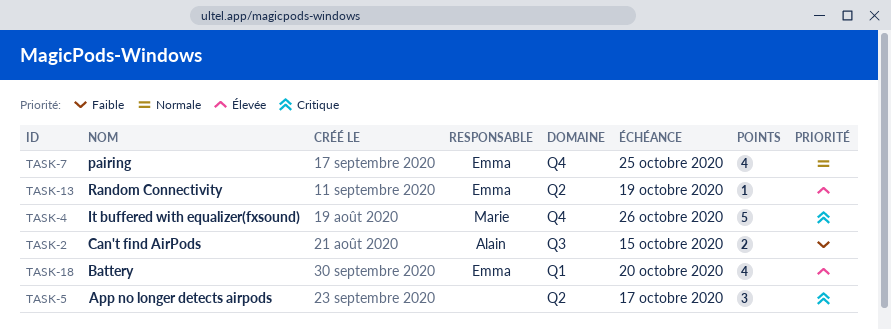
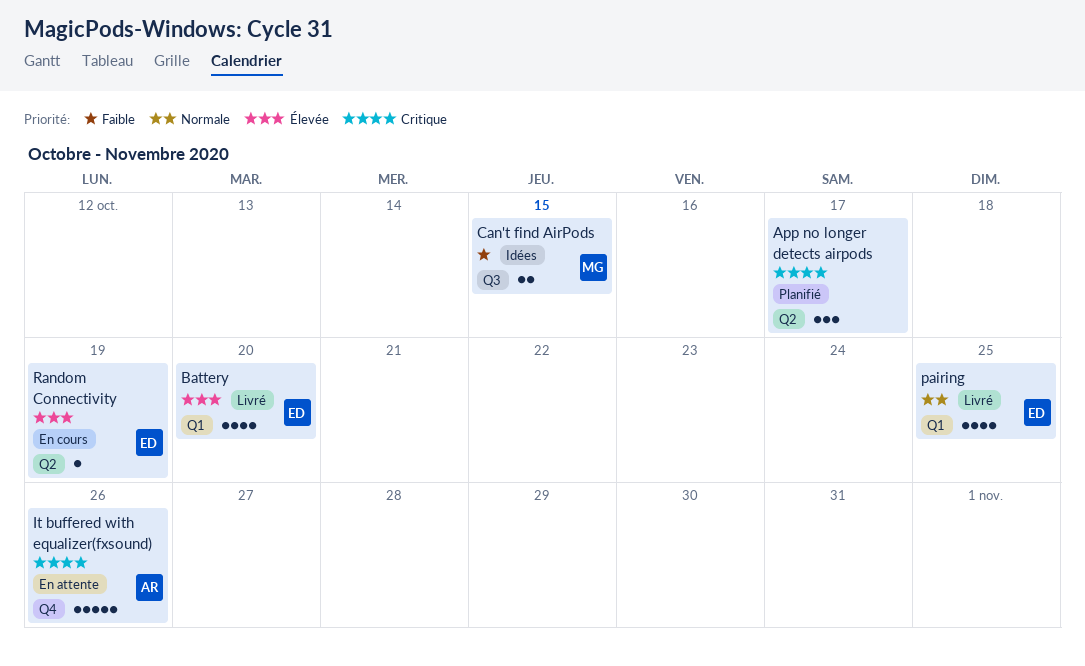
Can't find AirPods, owner: Alain -> Marie
It buffered with equalizer(fxsound), owner: Marie -> Alain
pairing, label: Q4 -> Q1

